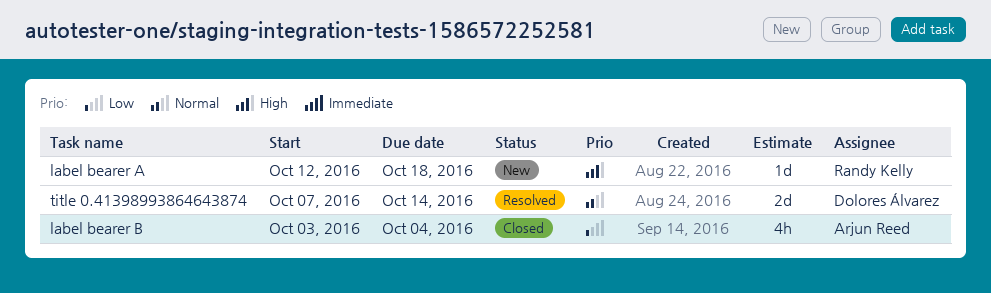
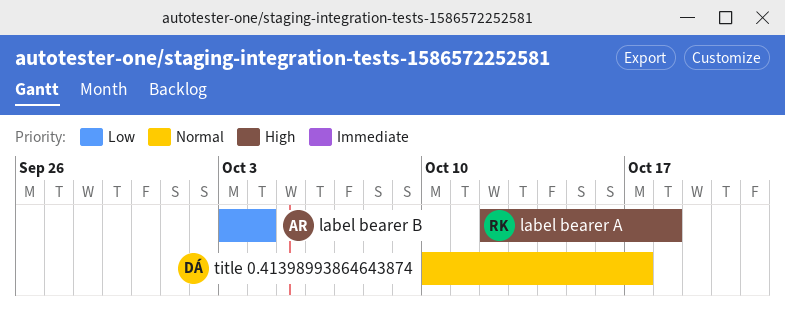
title 0.41398993864643874, start: Oct 7 -> Oct 10
title 0.41398993864643874, due: Oct 14 -> Oct 17

